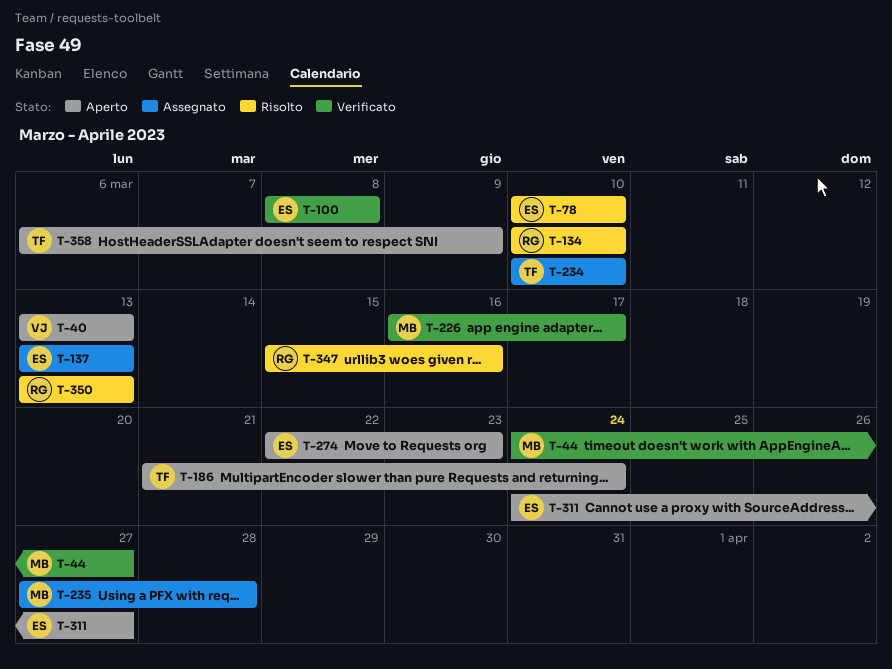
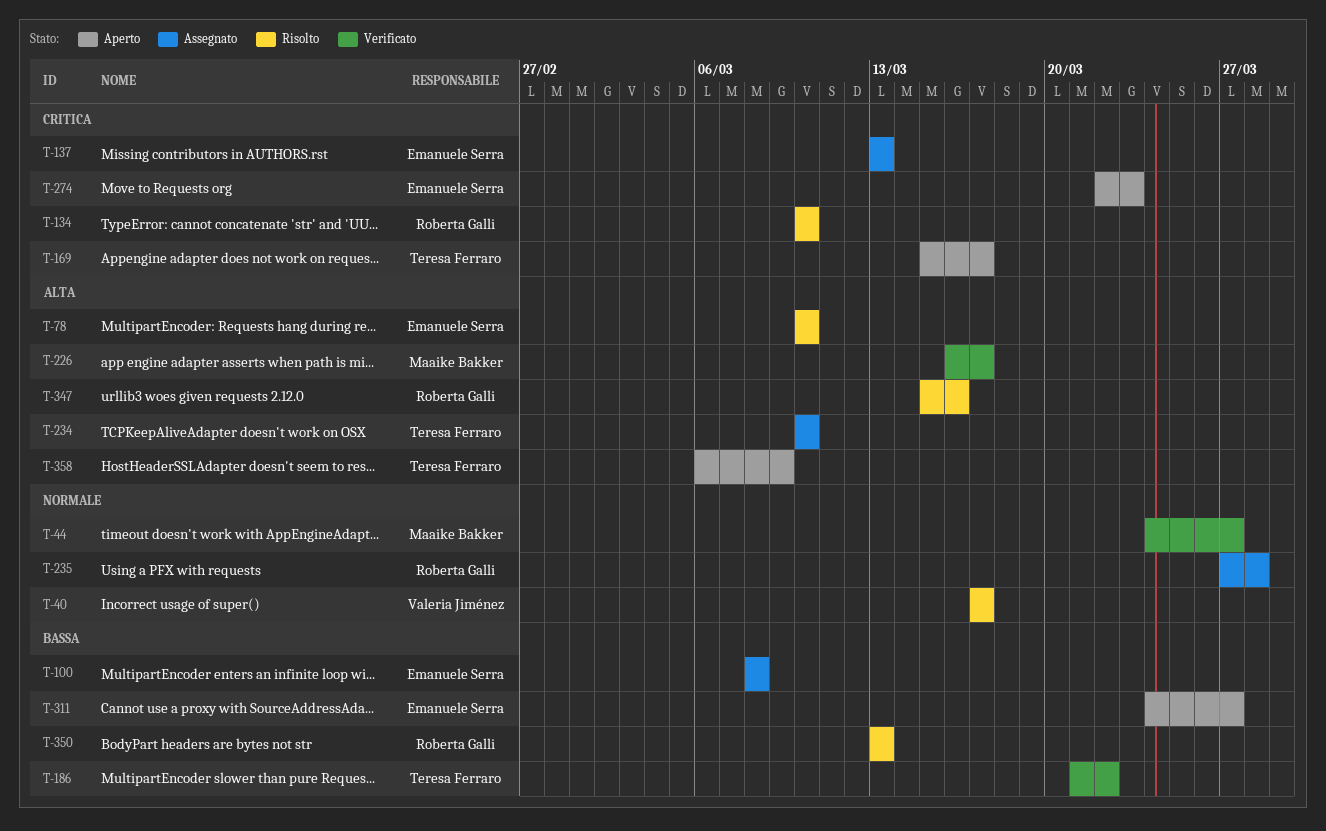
T-40, status: Aperto -> Risolto
T-40, start: Mar 13 -> Mar 17
T-40, due: Mar 13 -> Mar 17
T-100, status: Verificato -> Assegnato
T-169: none -> present
T-186, status: Aperto -> Verificato
T-186, due: Mar 24 -> Mar 22
T-235, owner: Maaike Bakker -> Roberta Galli

